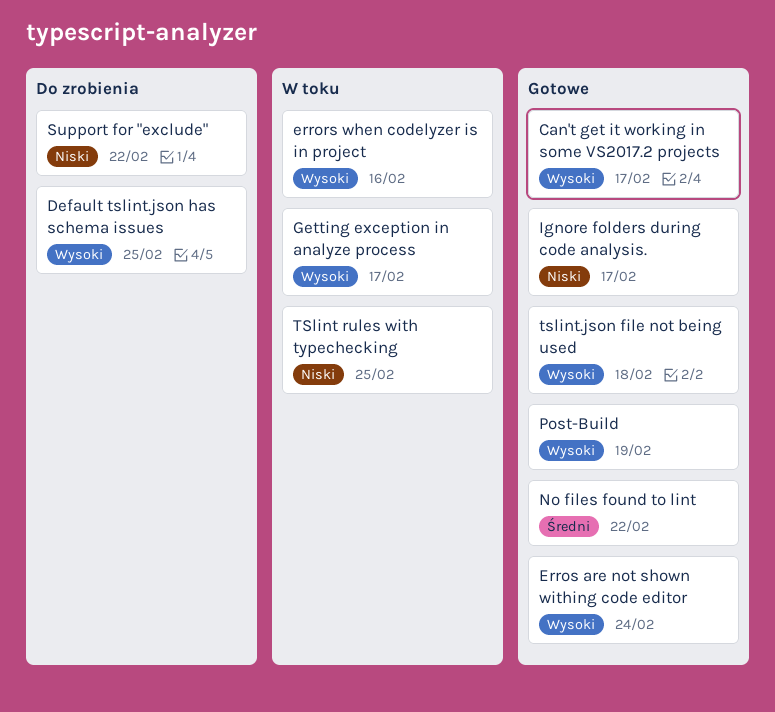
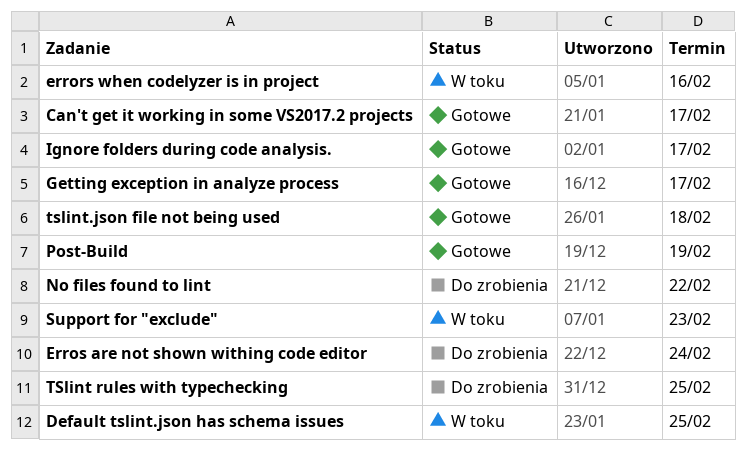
Default tslint.json has schema issues, status: Do zrobienia -> W toku
Erros are not shown withing code editor, status: Gotowe -> Do zrobienia
Getting exception in analyze process, status: W toku -> Gotowe
No files found to lint, status: Gotowe -> Do zrobienia
Support for "exclude", status: Do zrobienia -> W toku
Support for "exclude", due: Feb 22 -> Feb 23
TSlint rules with typechecking, status: W toku -> Do zrobienia

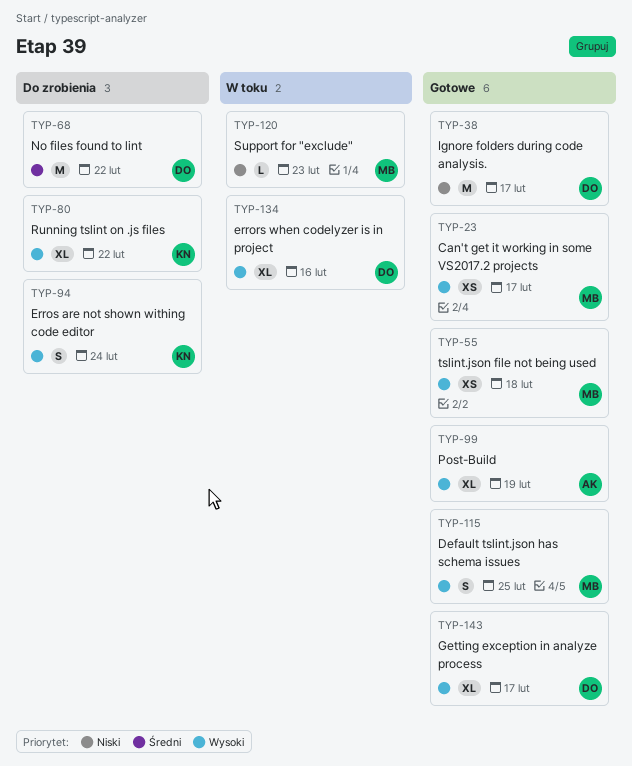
Default tslint.json has schema issues, status: W toku -> Gotowe
Running tslint on .js files: none -> present
TSlint rules with typechecking: present -> none

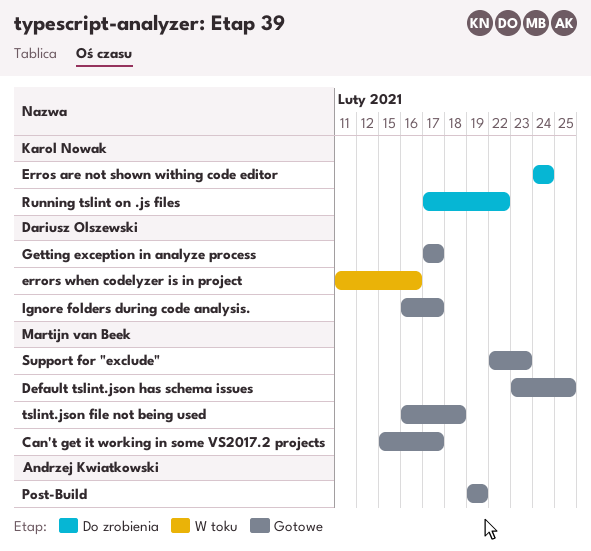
No files found to lint: present -> none
Support for "exclude", status: W toku -> Gotowe

